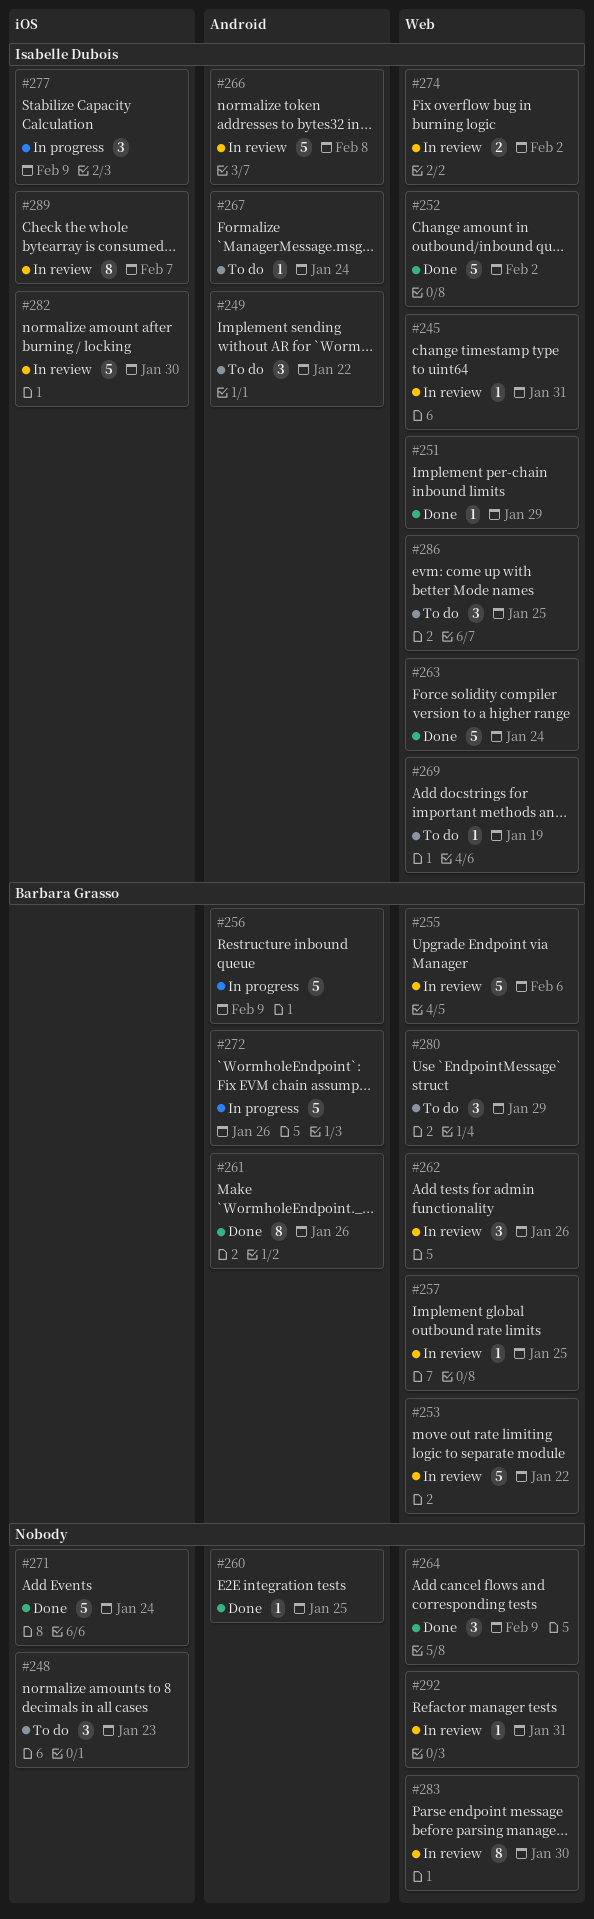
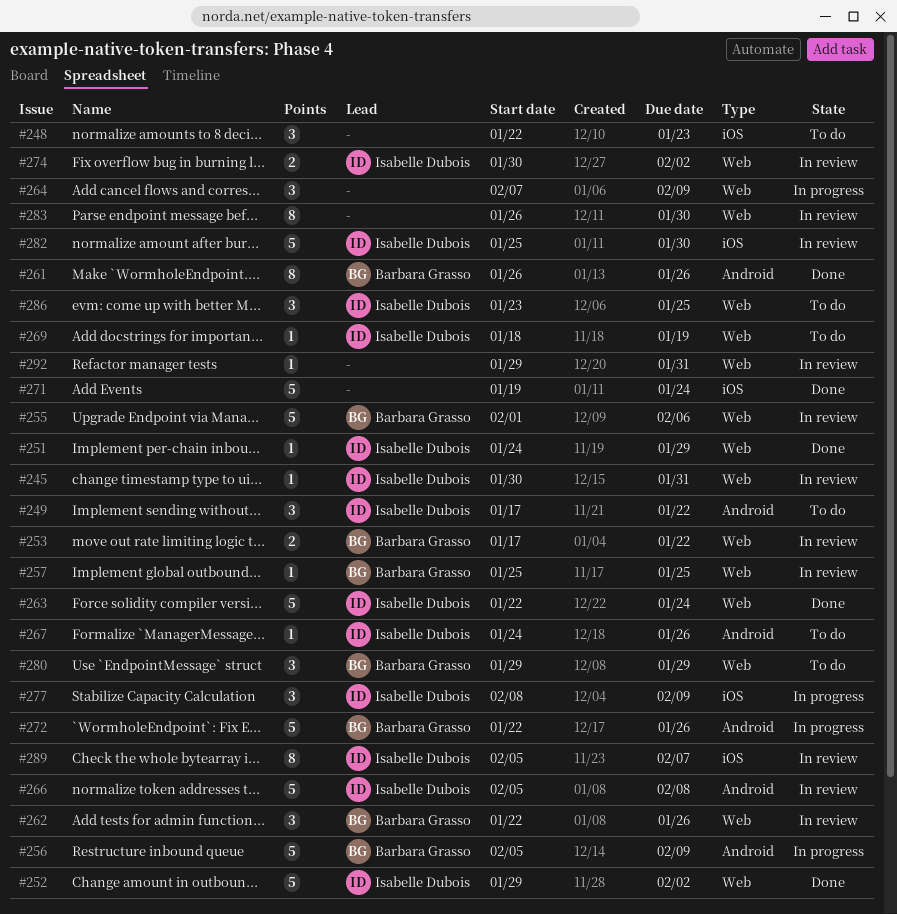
#253, estimate: 5 -> 2
#260: present -> none
#264, status: Done -> In progress
#267, due: Jan 24 -> Jan 26

